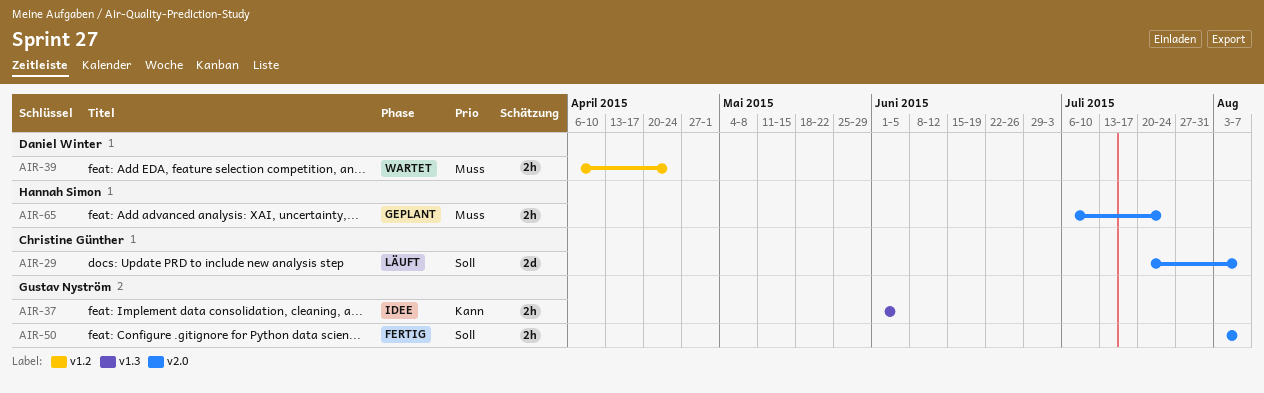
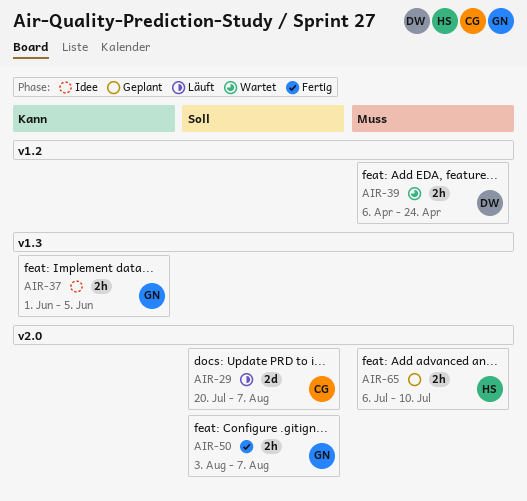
AIR-65, due: Jul 24 -> Jul 10

